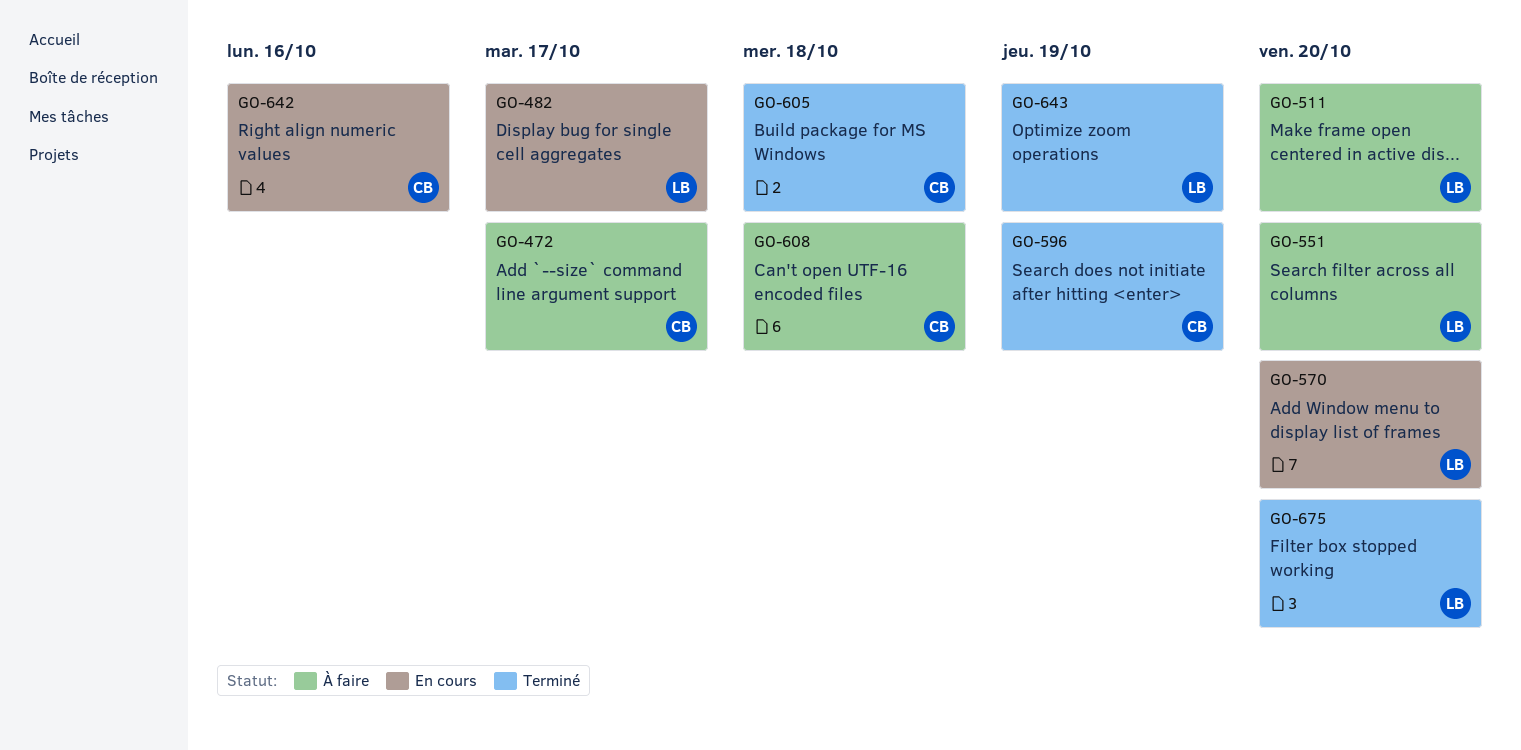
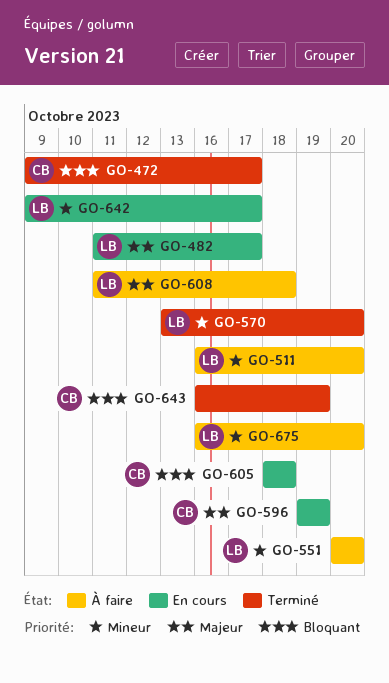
GO-472, status: À faire -> Terminé
GO-570, status: En cours -> Terminé
GO-596, status: Terminé -> En cours
GO-605, status: Terminé -> En cours
GO-608, owner: CB -> LB
GO-642, owner: CB -> LB
GO-642, due: Oct 16 -> Oct 17
GO-643, owner: LB -> CB
GO-675, status: Terminé -> À faire

